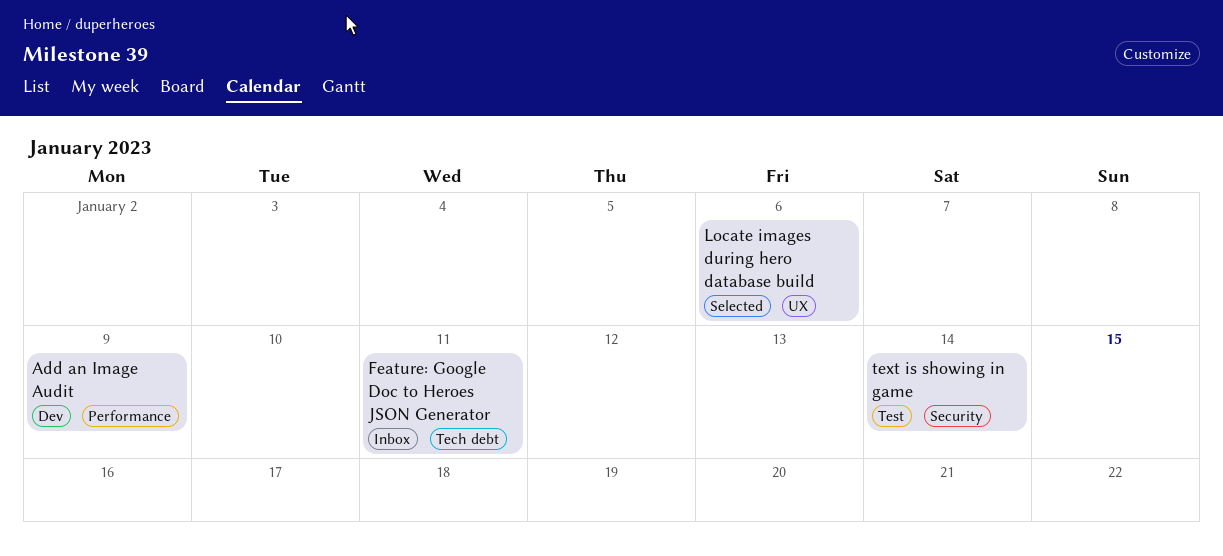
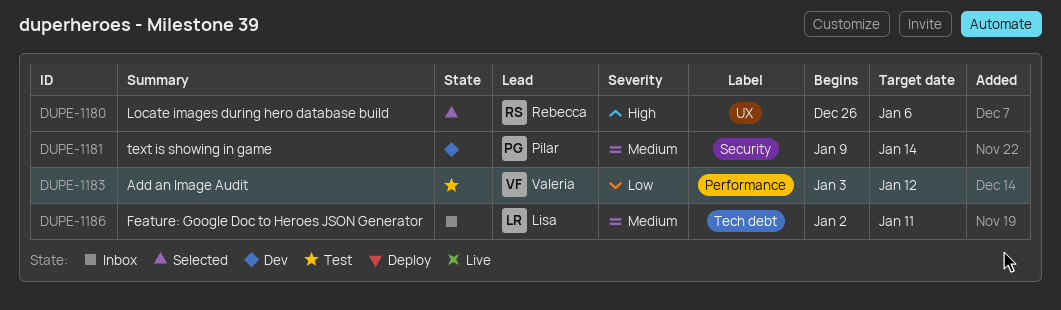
Add an Image Audit, status: Dev -> Test
Add an Image Audit, due: Jan 9 -> Jan 12
text is showing in game, status: Test -> Dev

